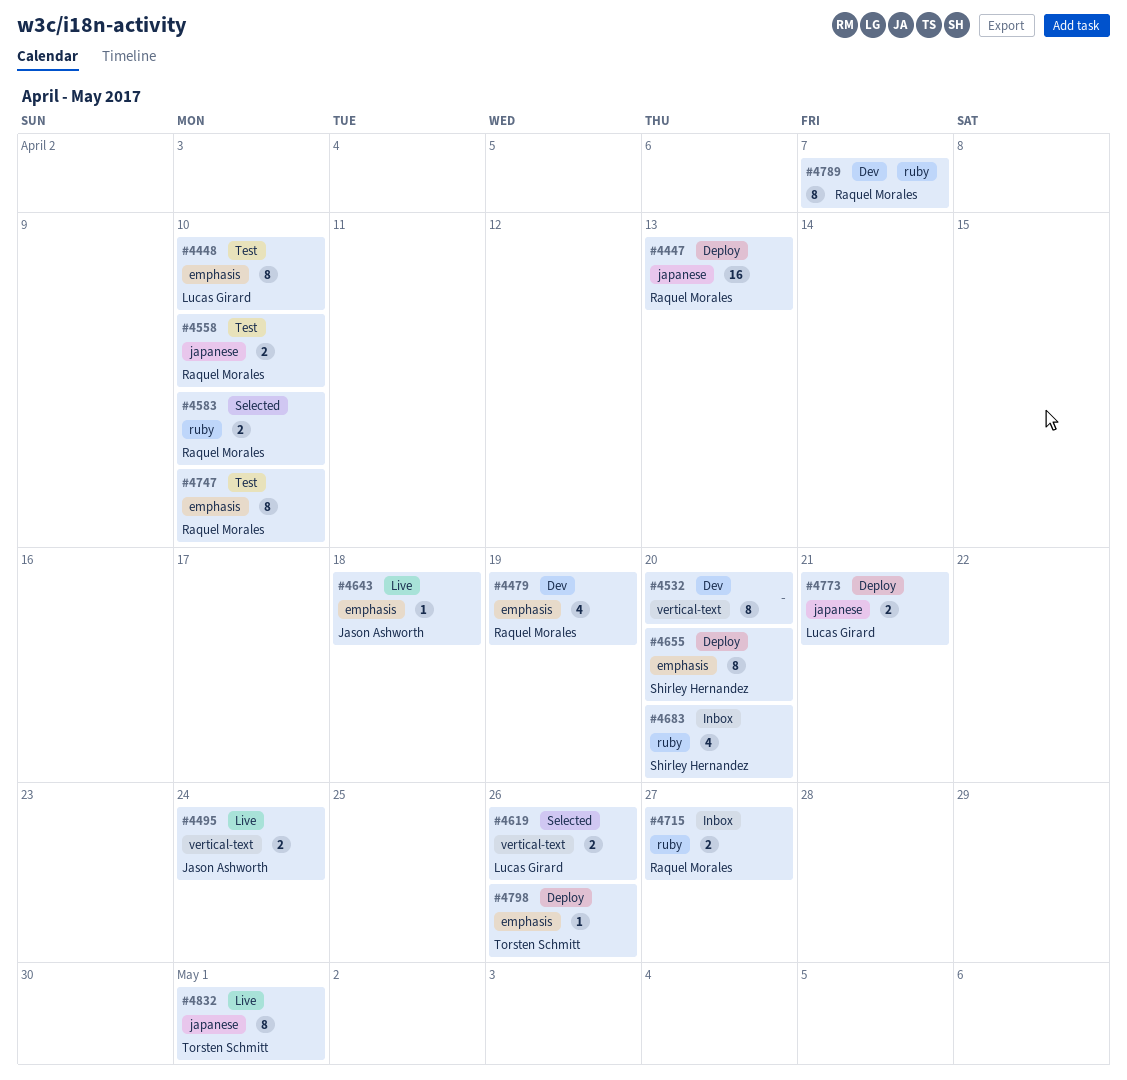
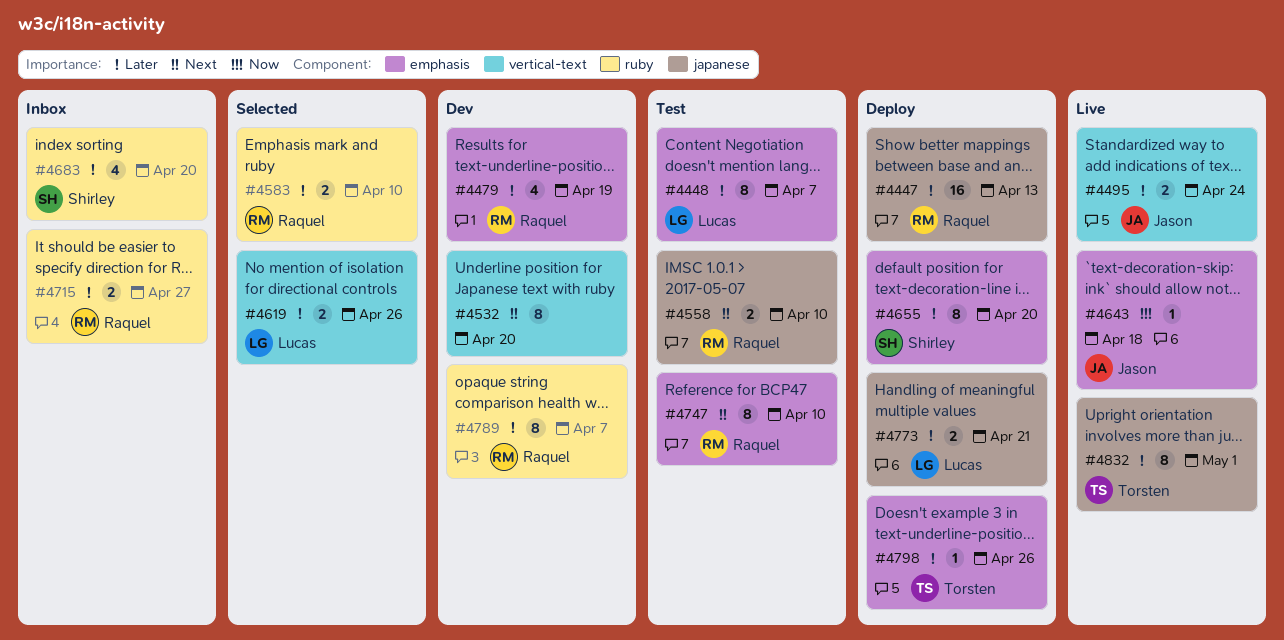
#4448, due: Apr 10 -> Apr 7

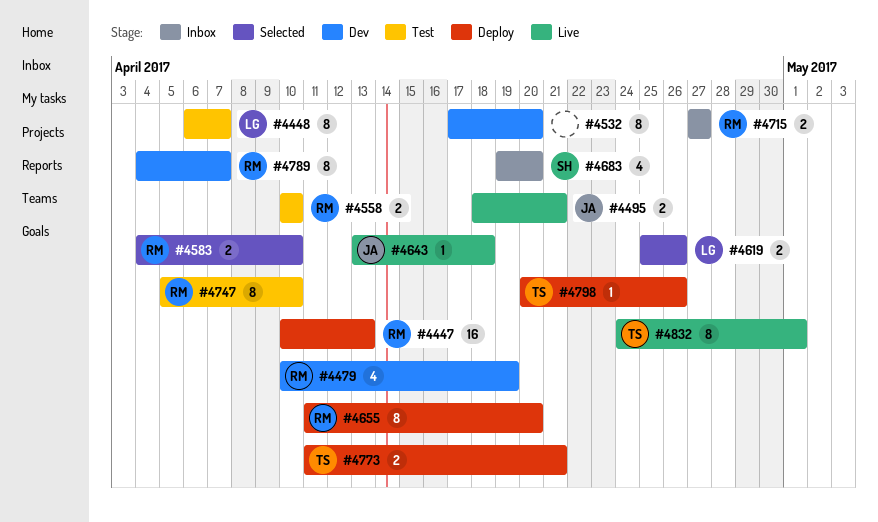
#4495, due: Apr 24 -> Apr 21
#4655, owner: Shirley -> Raquel
#4773, owner: Lucas -> Torsten

